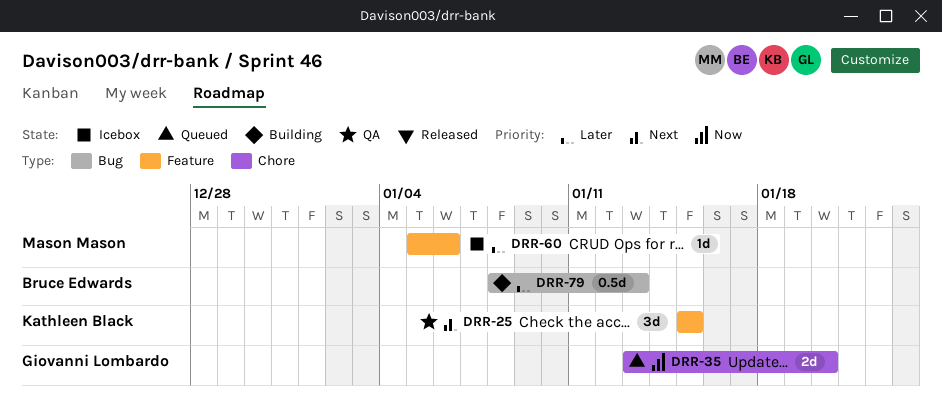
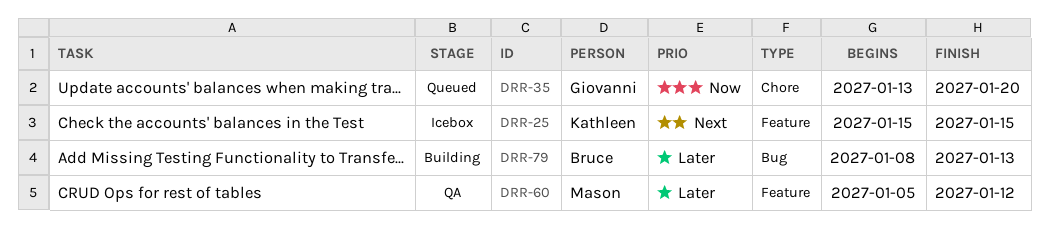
DRR-25, status: QA -> Icebox
DRR-60, status: Icebox -> QA
DRR-60, due: Jan 6 -> Jan 12

